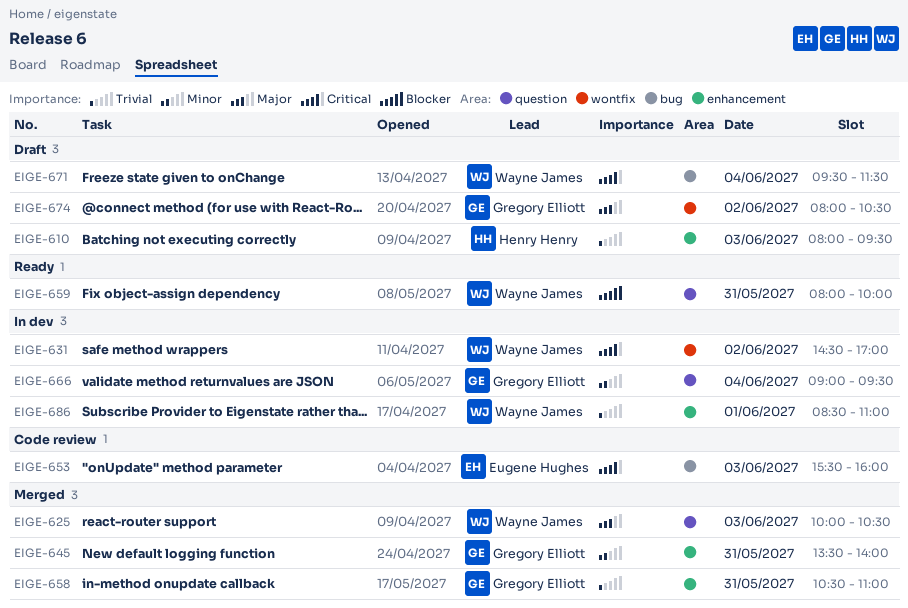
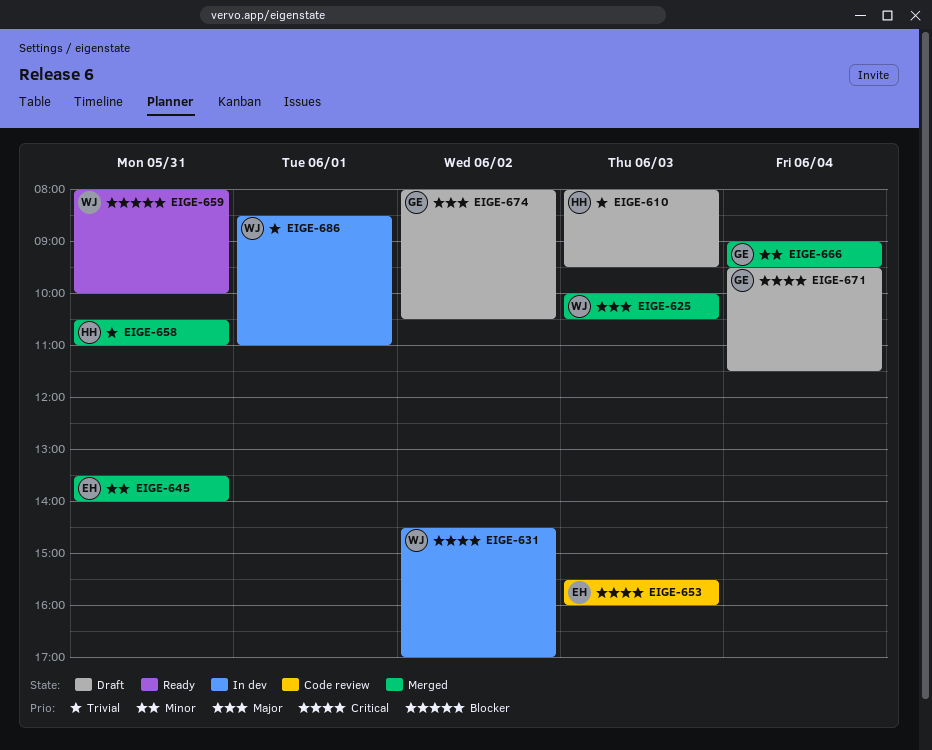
EIGE-645, owner: Gregory Elliott -> Eugene Hughes
EIGE-658, owner: Gregory Elliott -> Henry Henry
EIGE-666, status: In dev -> Merged
EIGE-671, owner: Wayne James -> Gregory Elliott

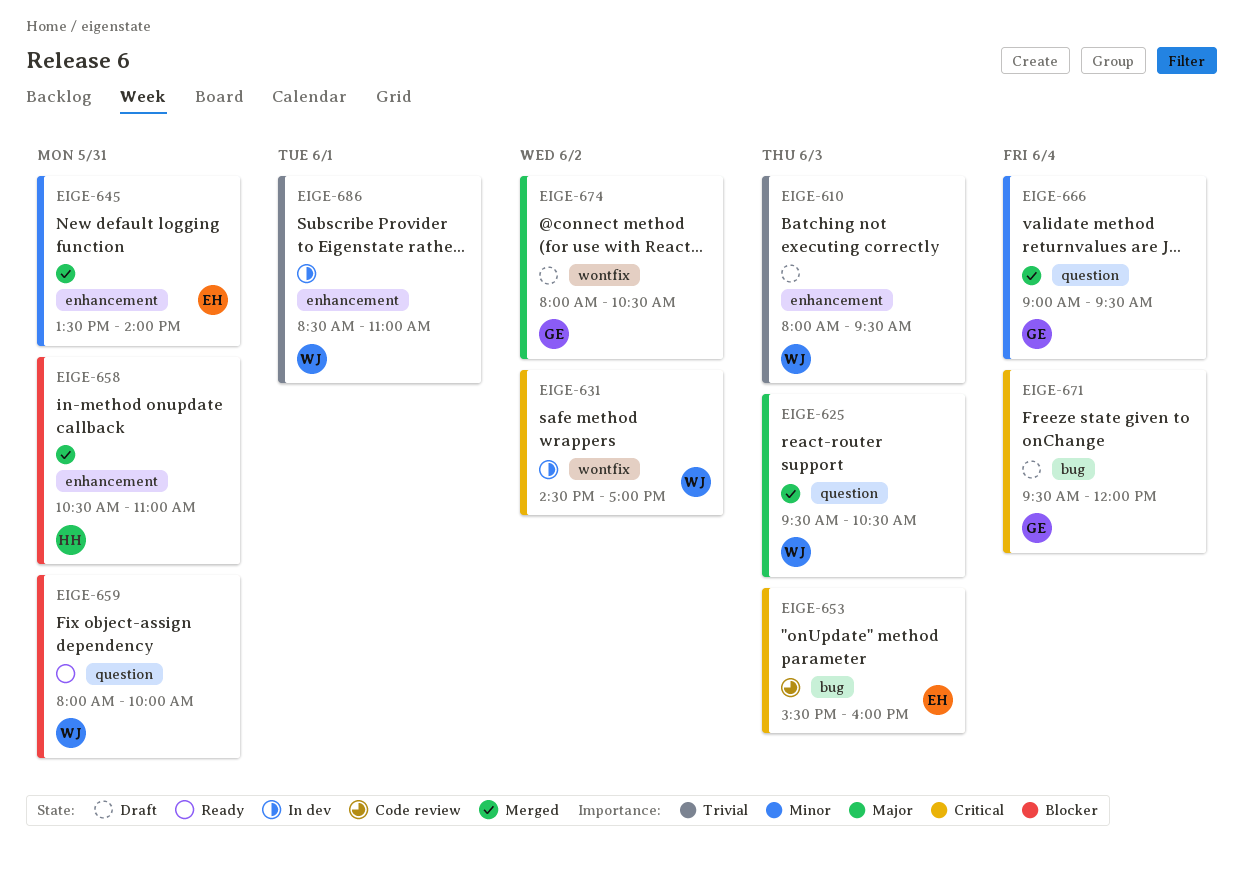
EIGE-610, owner: HH -> WJ
EIGE-625, begins: 10:00 -> 09:30
EIGE-658, priority: Trivial -> Blocker
EIGE-671, ends: 11:30 -> 12:00

